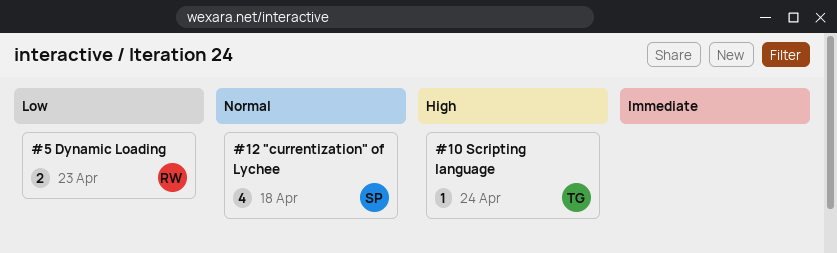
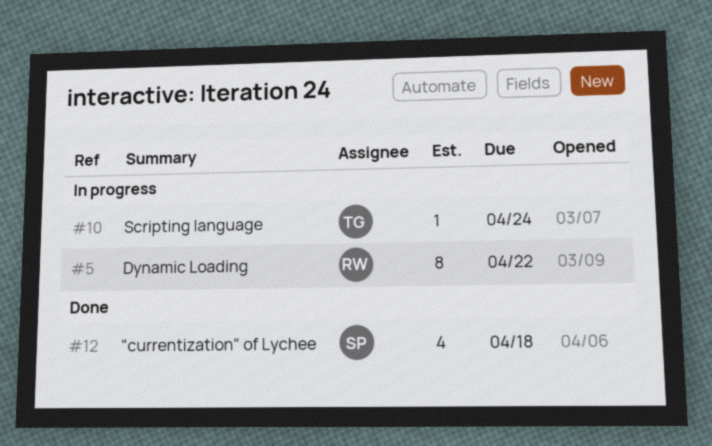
#5, estimate: 2 -> 8
#5, due: Apr 23 -> Apr 22

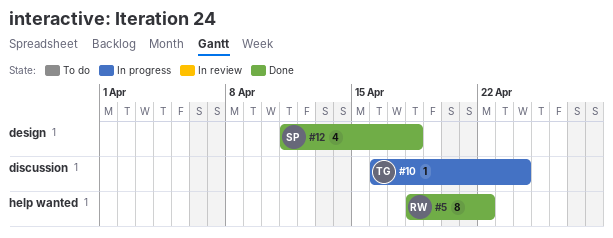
#5, status: In progress -> Done

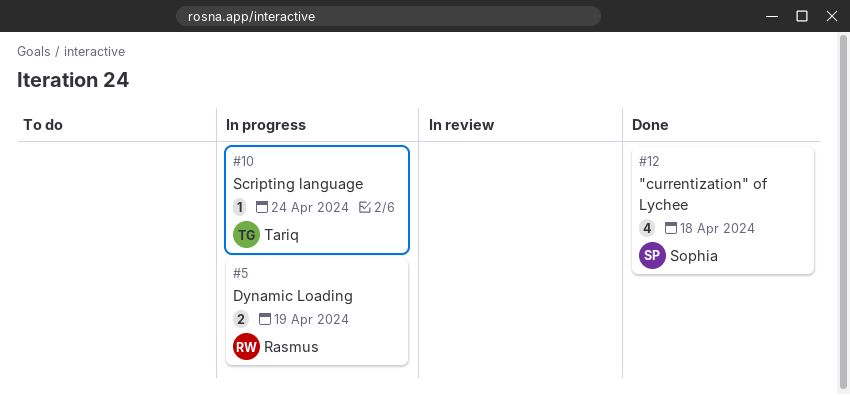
#5, status: Done -> In progress
#5, estimate: 8 -> 2
#5, due: Apr 22 -> Apr 19

